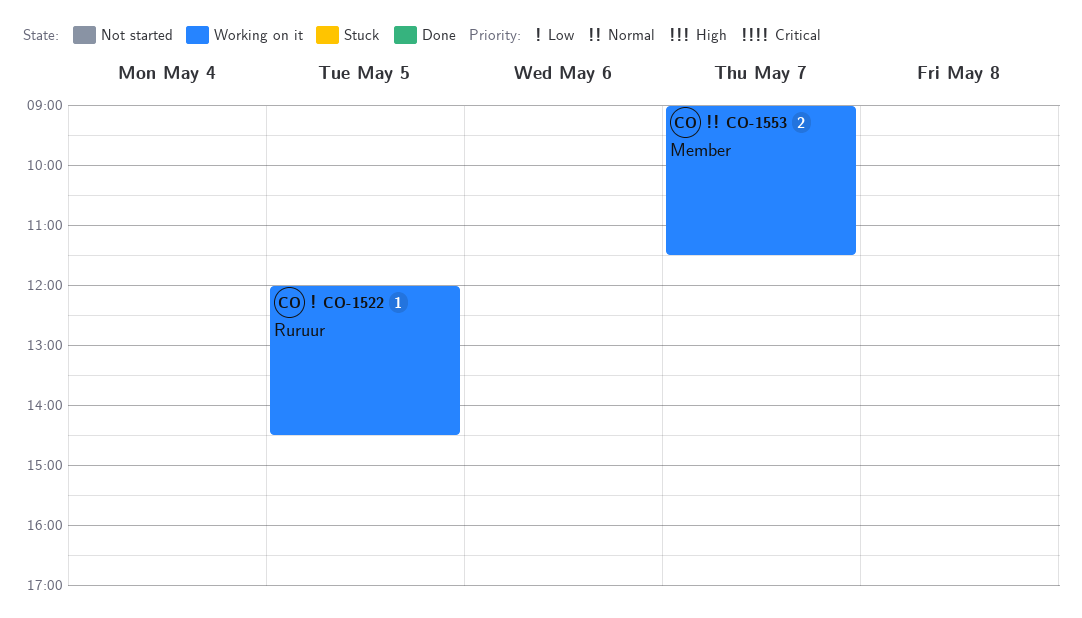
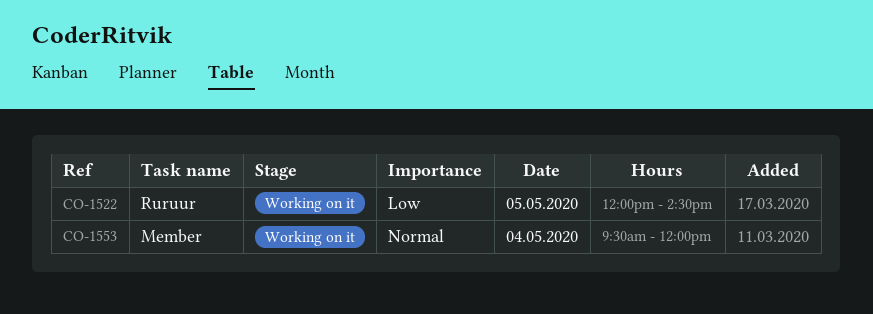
CO-1553, day: May 7 -> May 4
CO-1553, begins: 09:00 -> 09:30
CO-1553, ends: 11:30 -> 12:00

